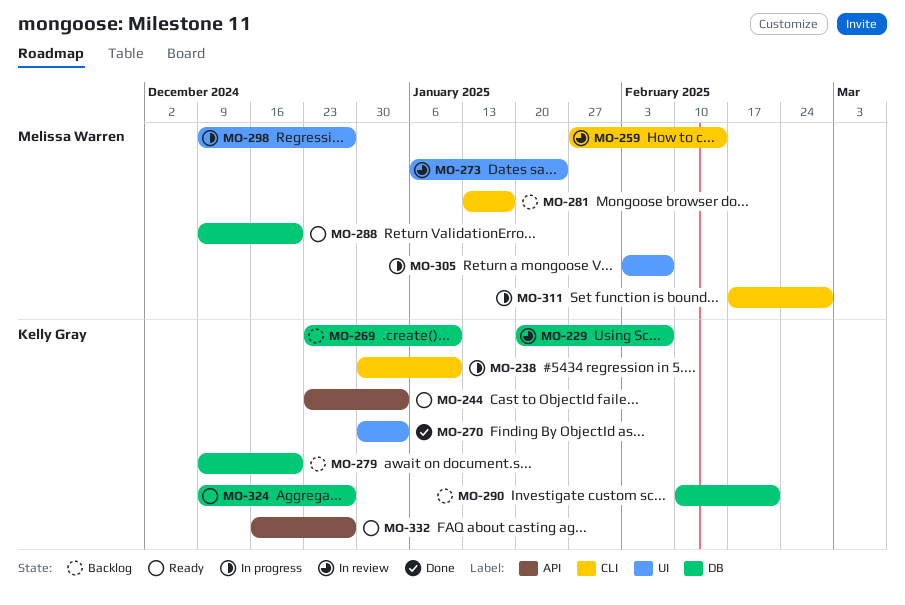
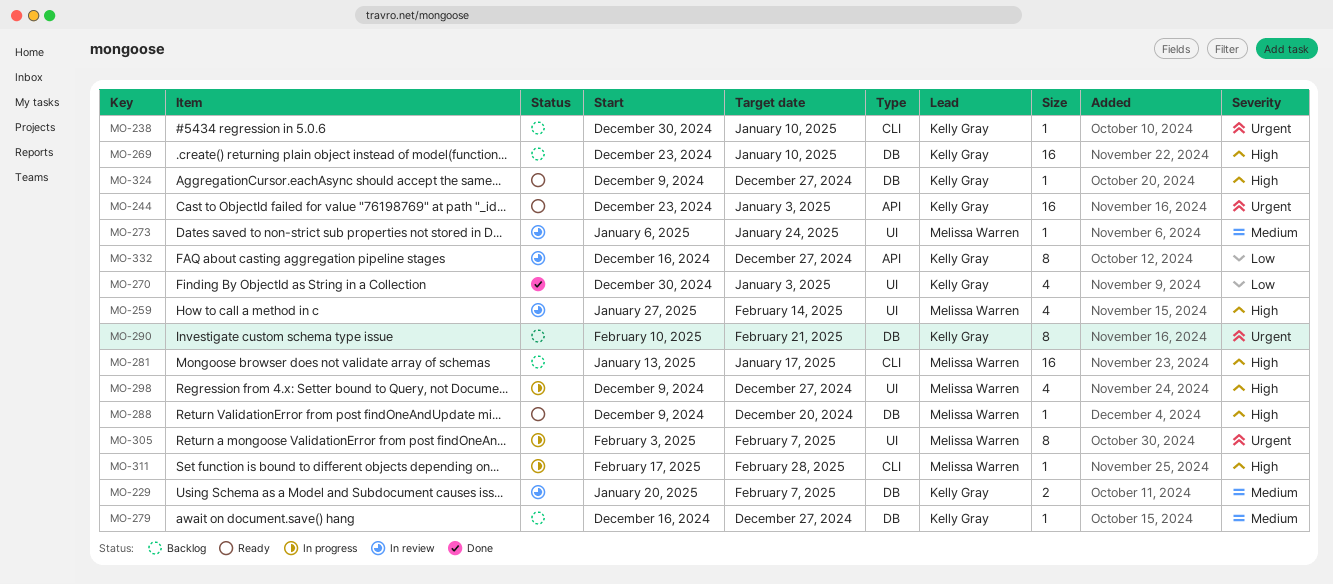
MO-238, status: In progress -> Backlog
MO-259, label: CLI -> UI
MO-279, start: Dec 9 -> Dec 16
MO-279, due: Dec 20 -> Dec 27
MO-332, status: Ready -> In review

